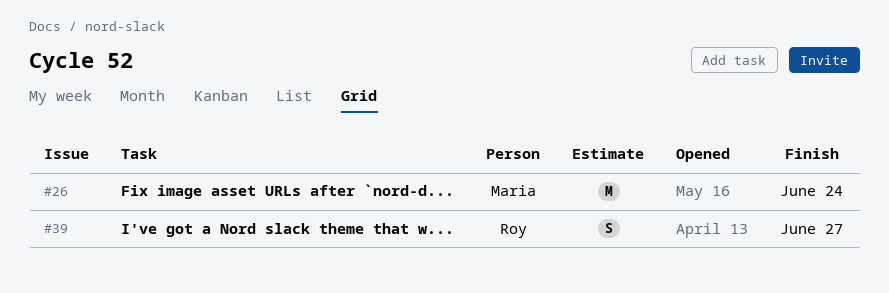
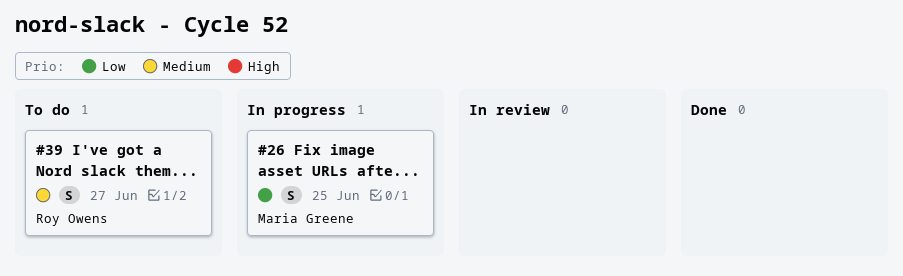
#26, estimate: M -> S
#26, due: Jun 24 -> Jun 25

